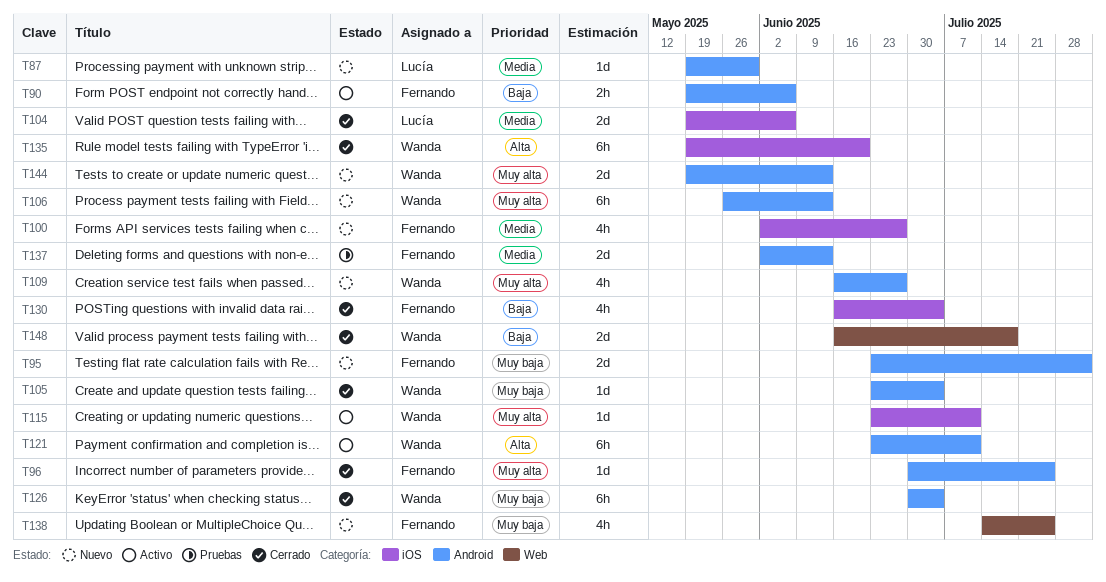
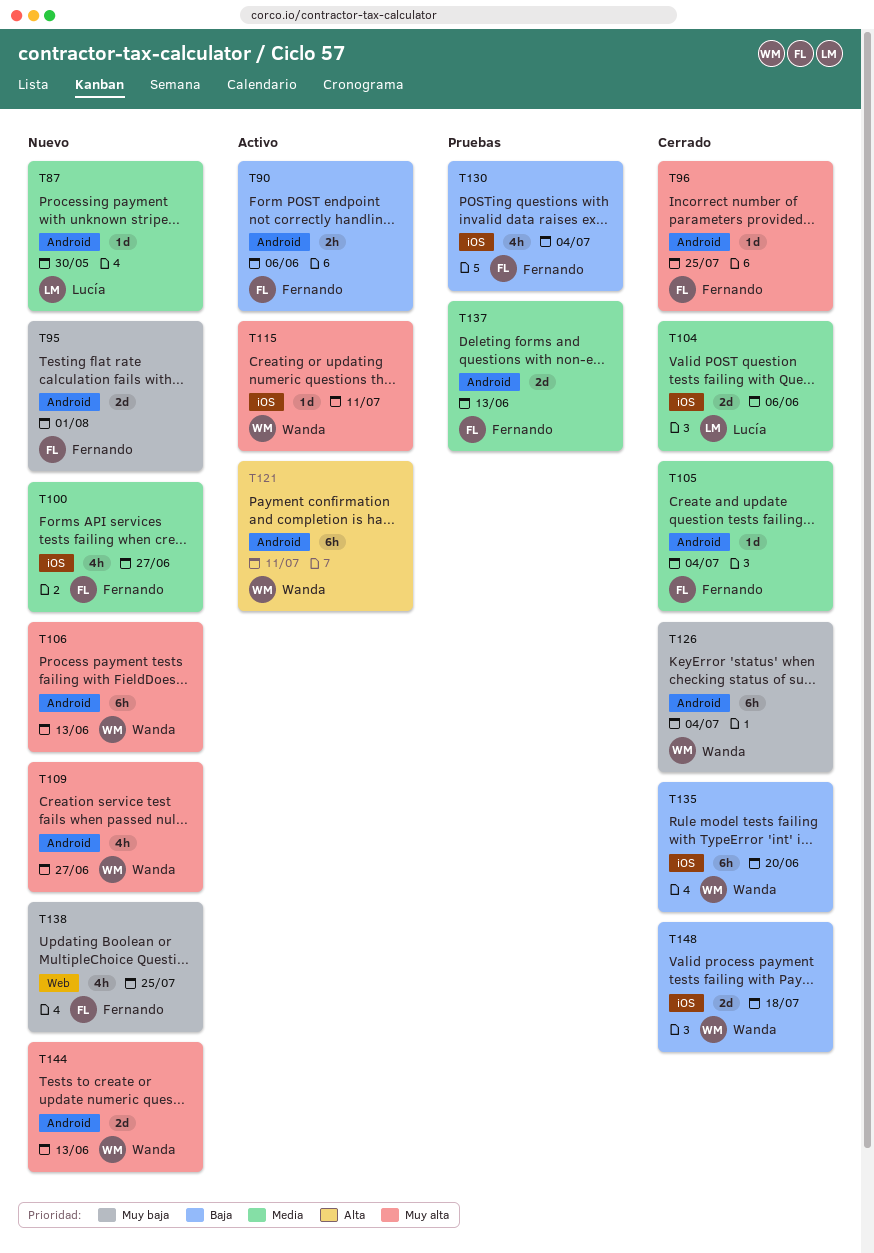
T105, owner: Wanda -> Fernando
T105, priority: Muy baja -> Media
T130, status: Cerrado -> Pruebas
T135, priority: Alta -> Baja
T148, label: Web -> iOS

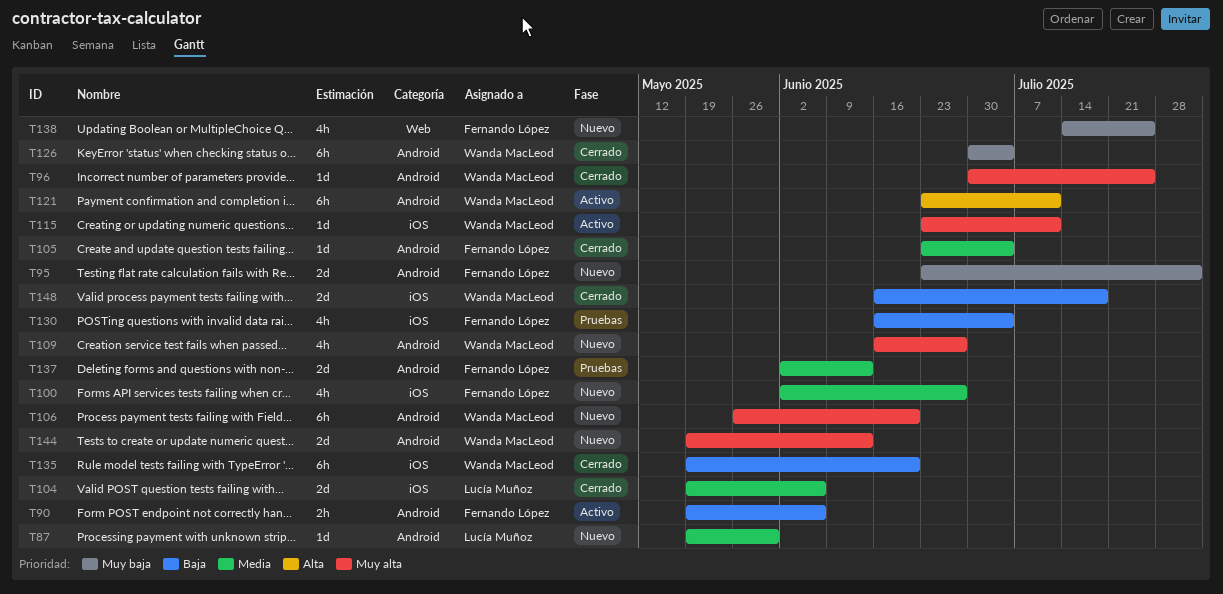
T96, owner: Fernando López -> Wanda MacLeod
T106, due: Jun 13 -> Jun 20

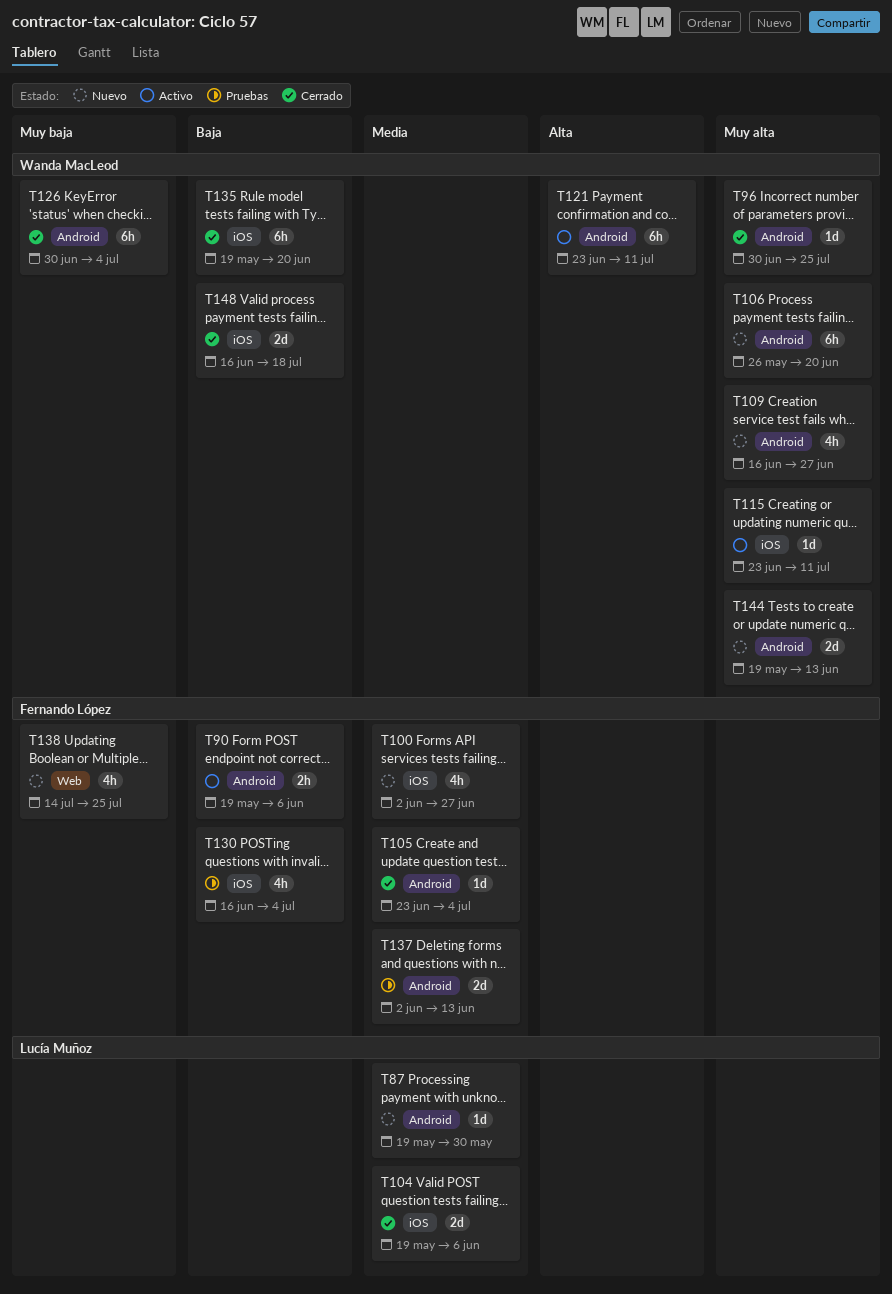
T95: present -> none

